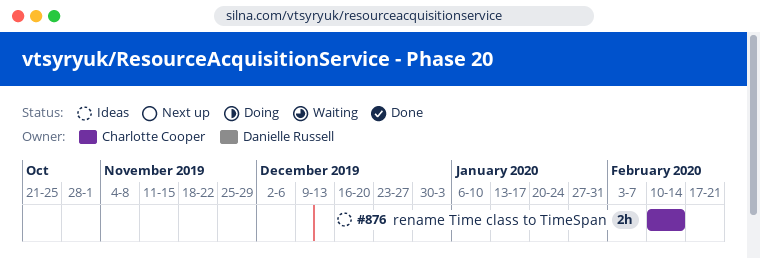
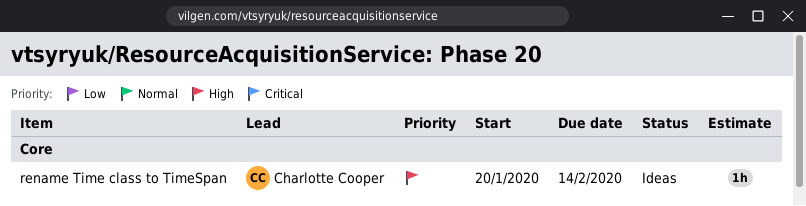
rename Time class to TimeSpan, estimate: 2h -> 1h
rename Time class to TimeSpan, start: Feb 10 -> Jan 20

